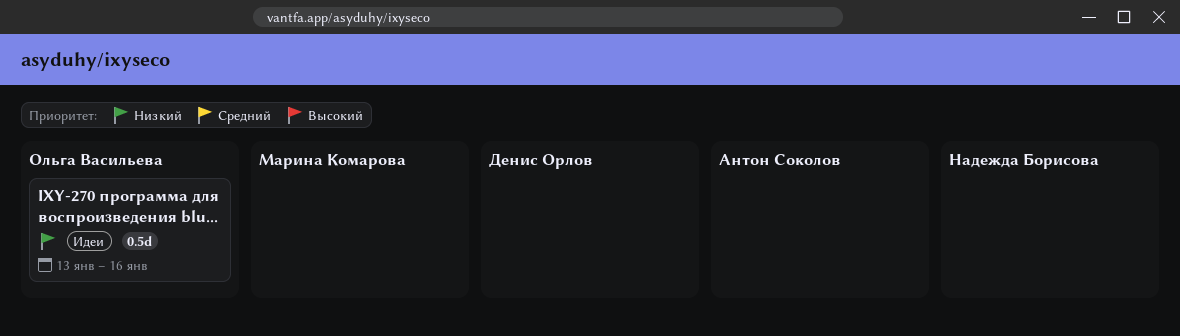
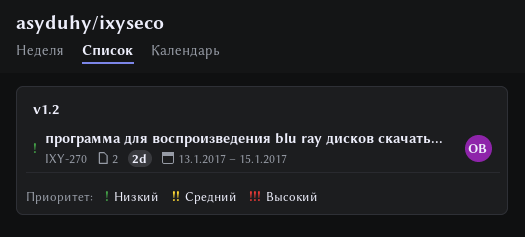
IXY-270, estimate: 0.5d -> 2d
IXY-270, due: Jan 16 -> Jan 15

